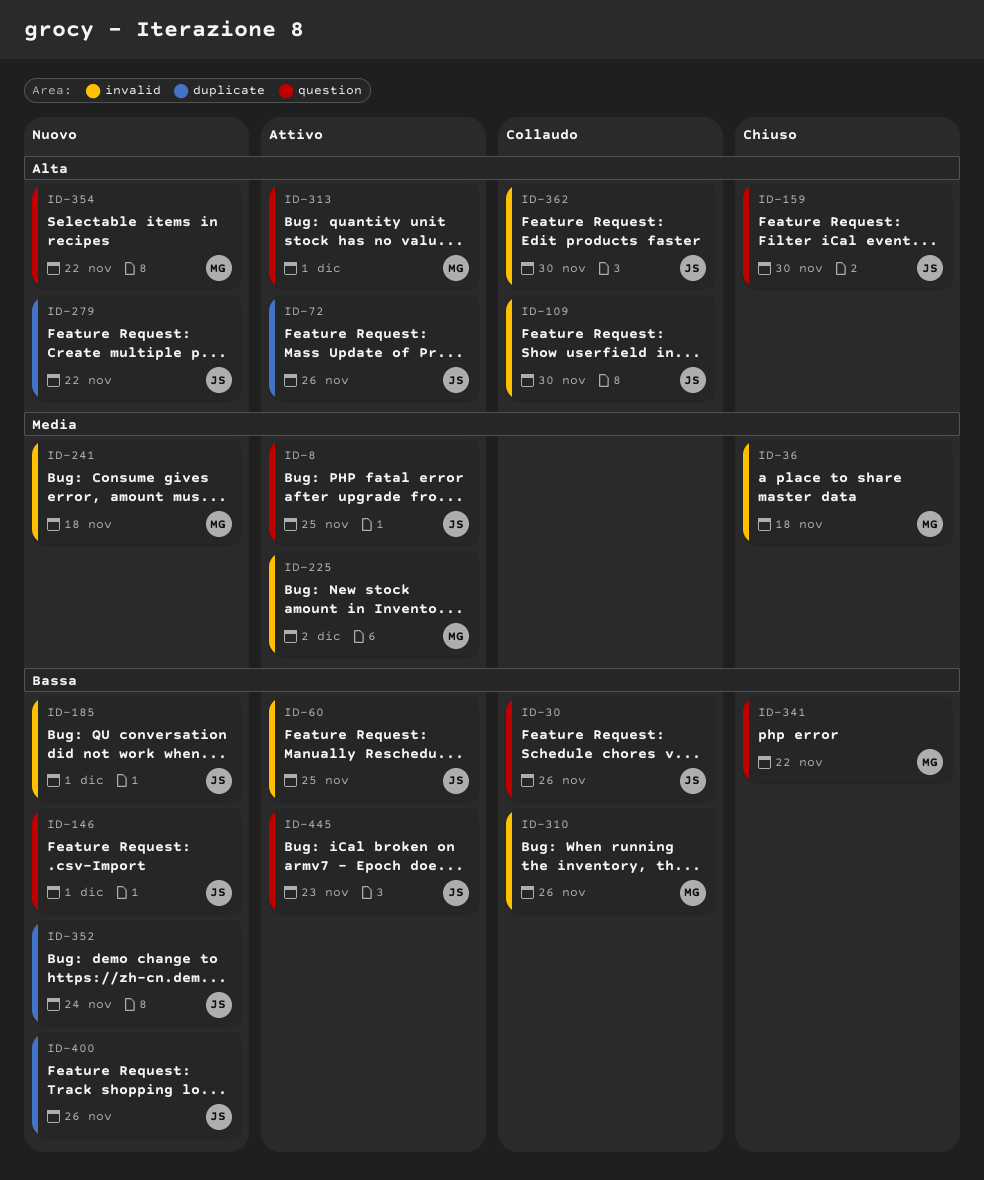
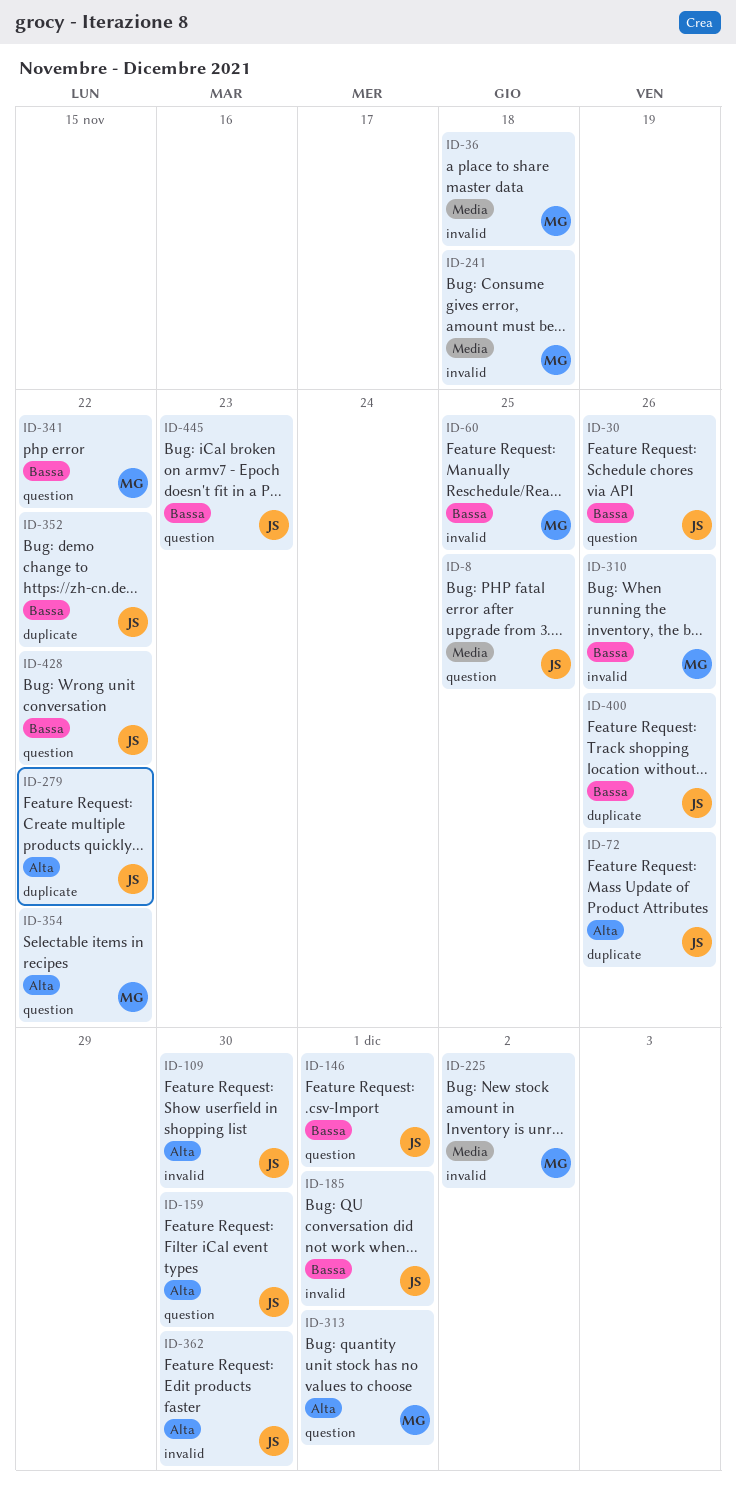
ID-60, owner: JS -> MG
ID-352, due: Nov 24 -> Nov 22
ID-428: none -> present

